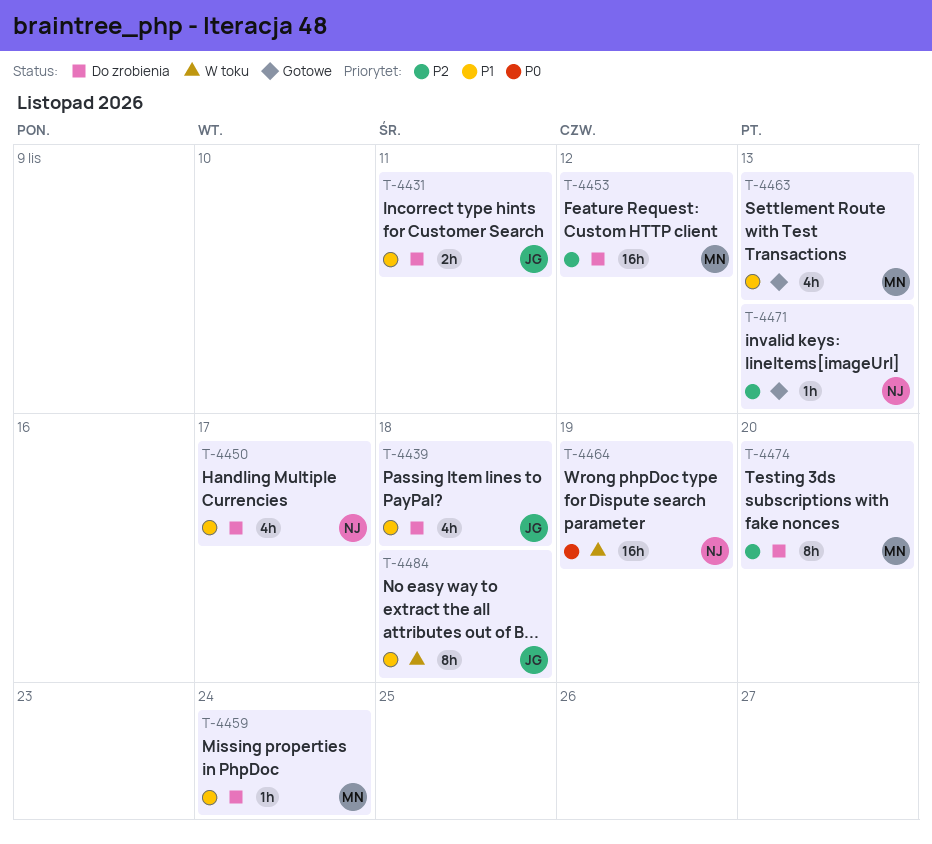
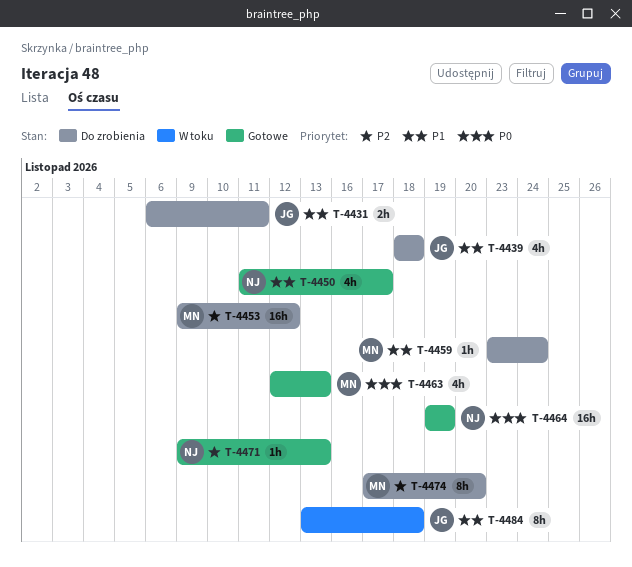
T-4450, status: Do zrobienia -> Gotowe
T-4463, priority: P1 -> P0
T-4464, status: W toku -> Gotowe

